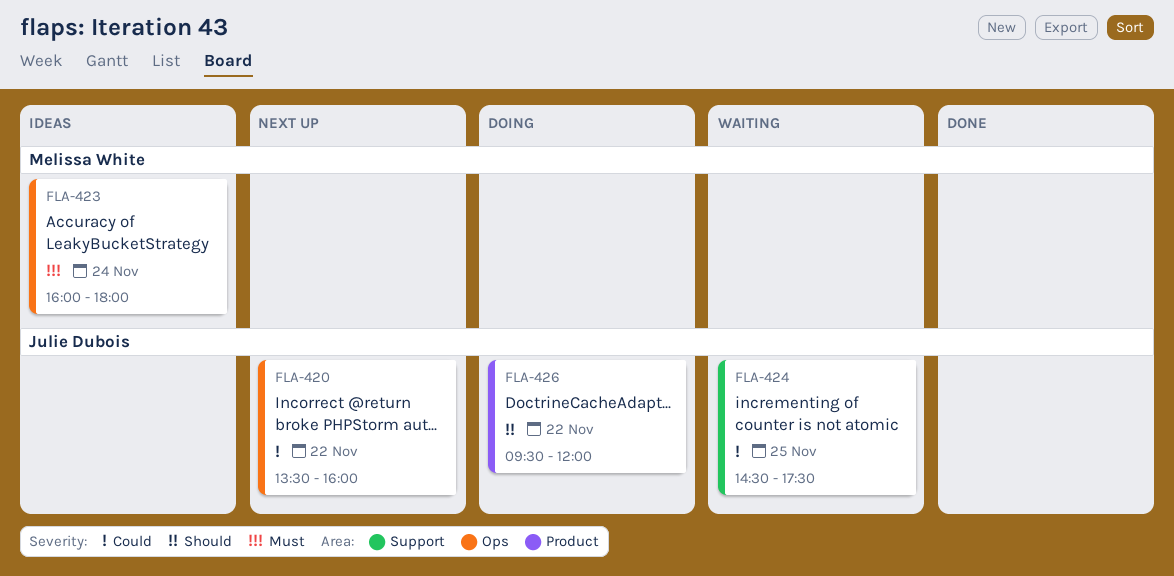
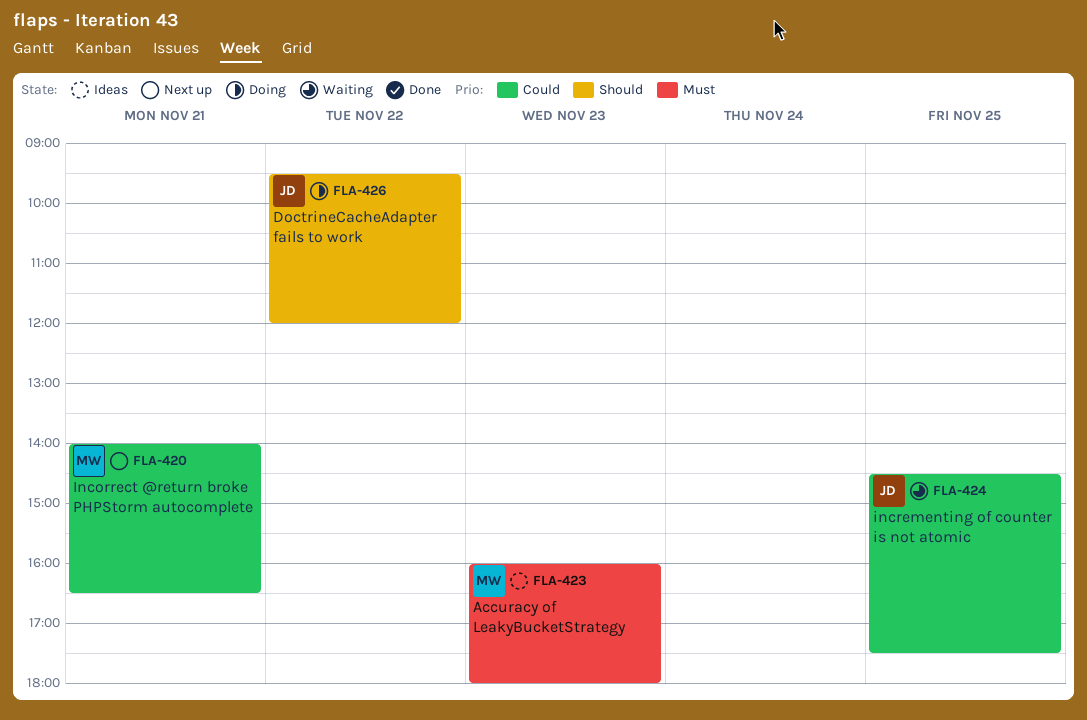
FLA-420, owner: Julie Dubois -> Melissa White
FLA-420, day: Nov 22 -> Nov 21
FLA-420, begins: 13:30 -> 14:00
FLA-420, ends: 16:00 -> 16:30
FLA-423, day: Nov 24 -> Nov 23

